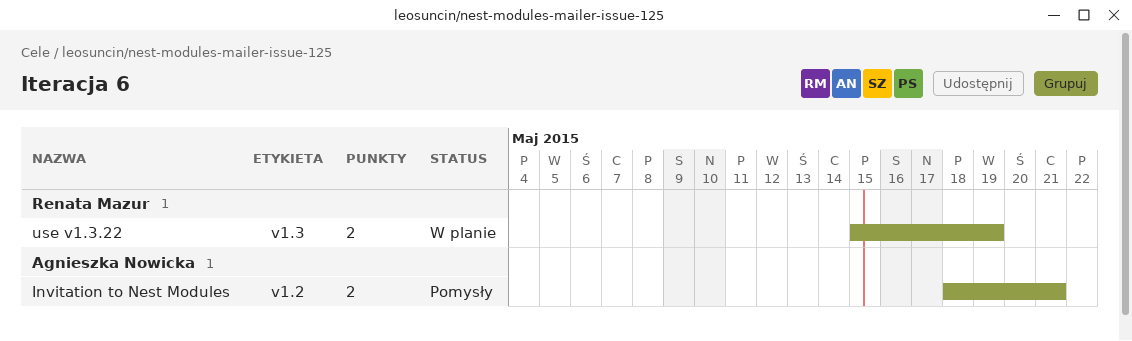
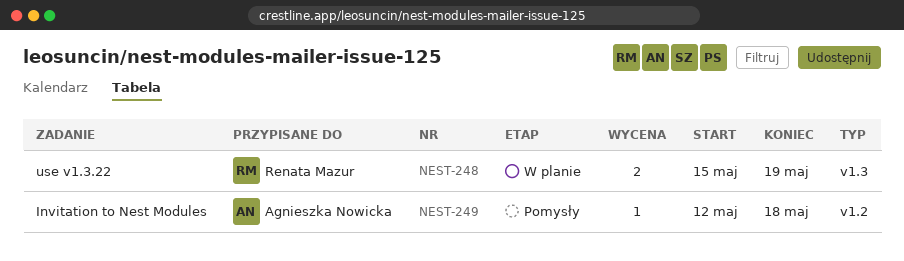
Invitation to Nest Modules, estimate: 2 -> 1
Invitation to Nest Modules, start: May 18 -> May 12
Invitation to Nest Modules, due: May 21 -> May 18

